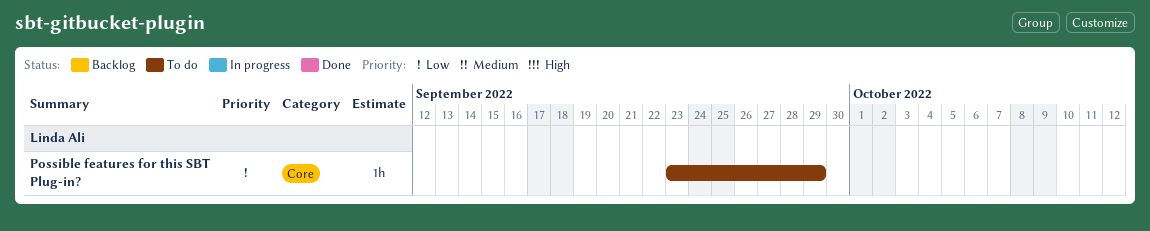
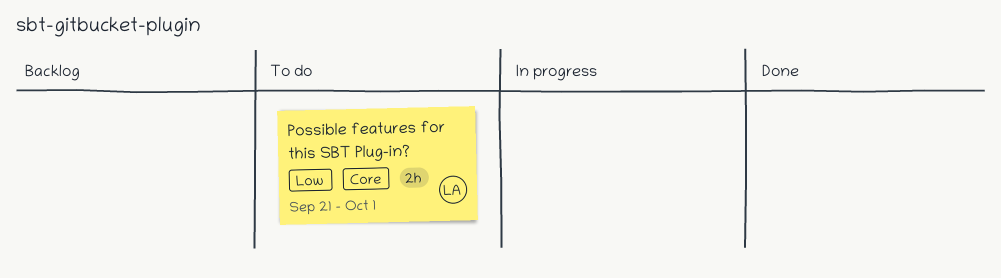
Possible features for this SBT Plug-in?, estimate: 1h -> 2h
Possible features for this SBT Plug-in?, start: Sep 23 -> Sep 21
Possible features for this SBT Plug-in?, due: Sep 29 -> Oct 1

